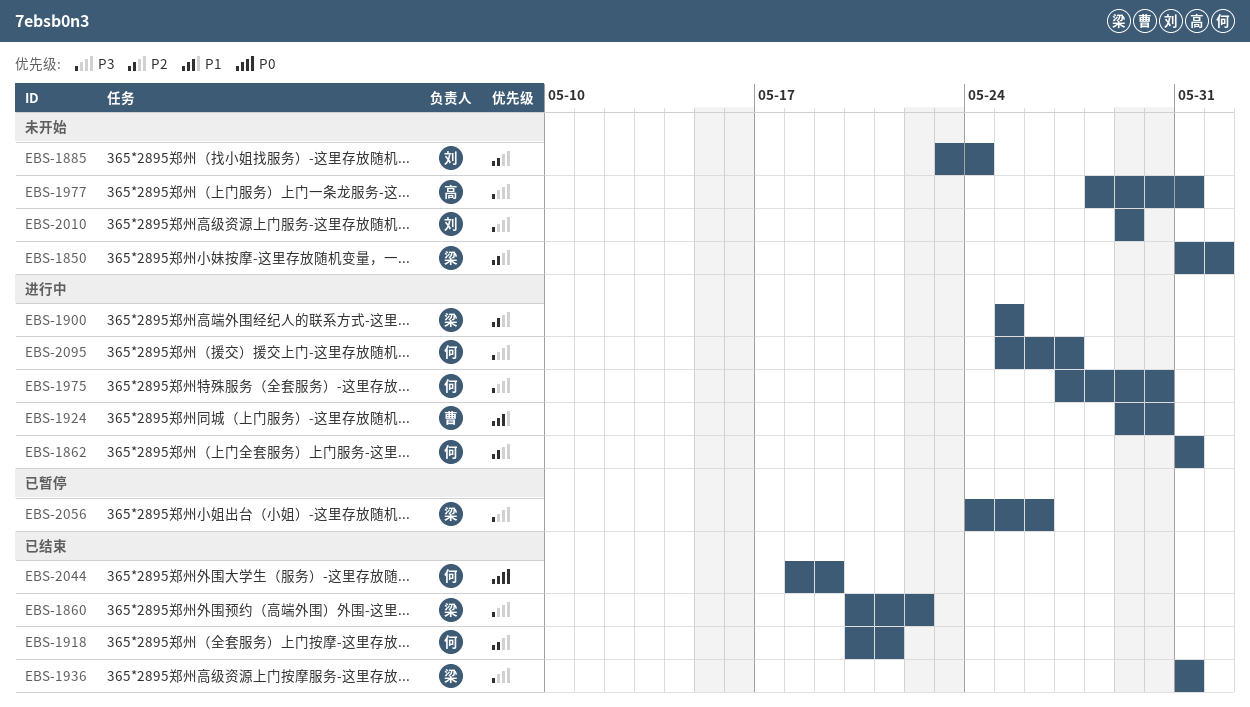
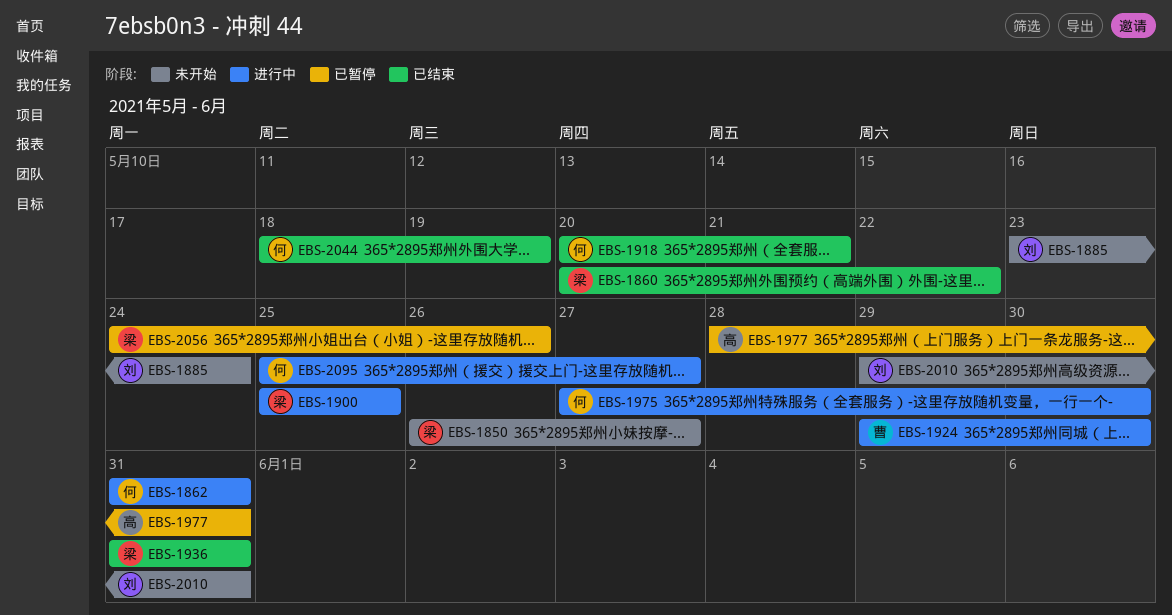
EBS-1850, start: May 31 -> May 26
EBS-1850, due: Jun 1 -> May 27
EBS-1977, status: 未开始 -> 已暂停
EBS-2010, due: May 29 -> May 31

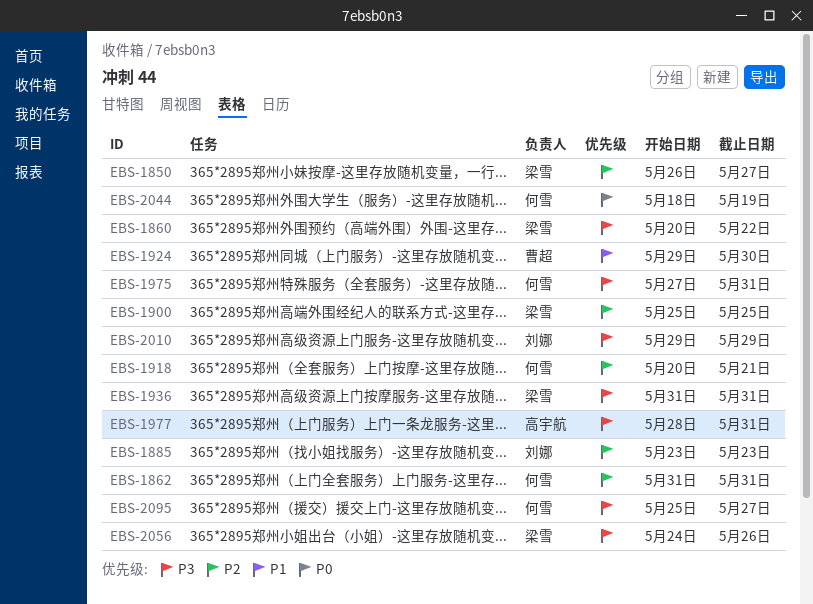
EBS-1885, due: May 24 -> May 23
EBS-1975, due: May 30 -> May 31
EBS-2010, due: May 31 -> May 29

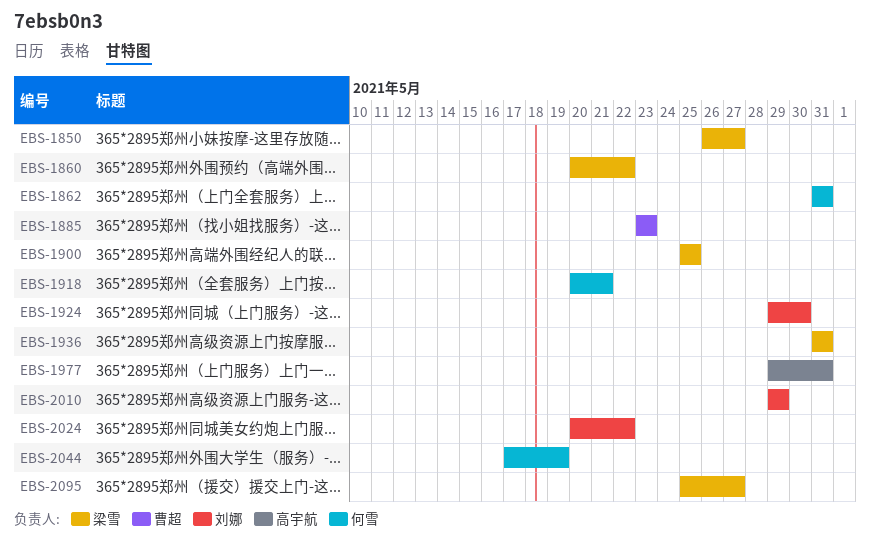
EBS-1885, owner: 刘娜 -> 曹超
EBS-1924, owner: 曹超 -> 刘娜
EBS-1975: present -> none
EBS-1977, start: May 28 -> May 29
EBS-2024: none -> present
EBS-2044, start: May 18 -> May 17
EBS-2056: present -> none
EBS-2095, owner: 何雪 -> 梁雪

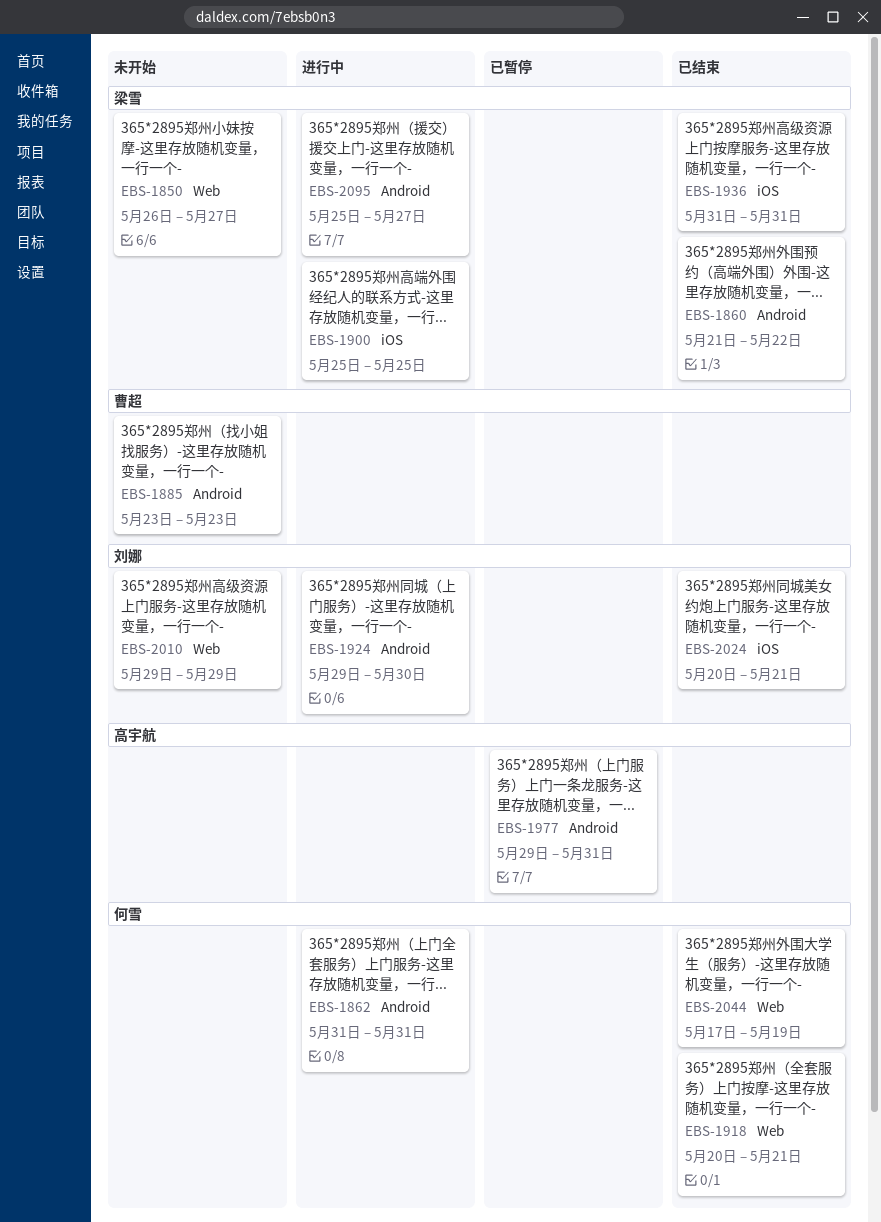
EBS-1860, start: May 20 -> May 21
EBS-2024, due: May 22 -> May 21

